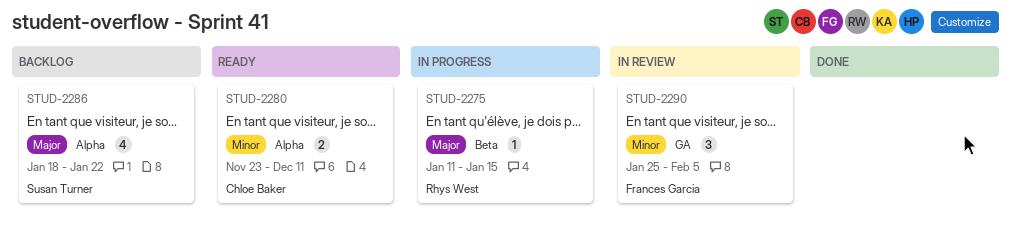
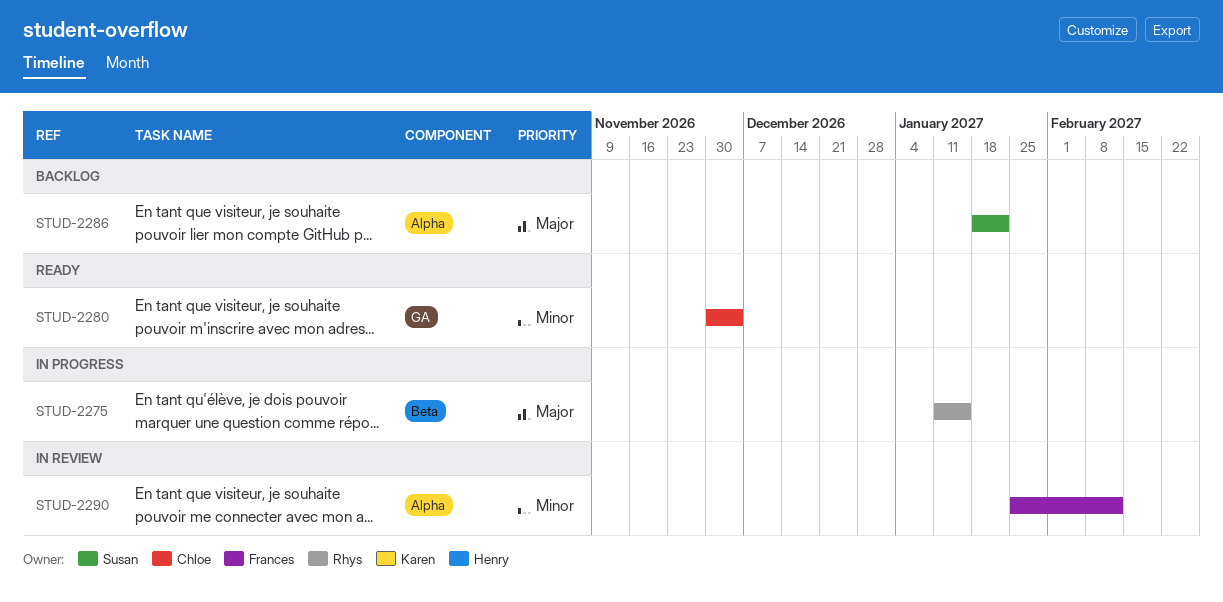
STUD-2280, label: Alpha -> GA
STUD-2280, start: Nov 23 -> Nov 30
STUD-2280, due: Dec 11 -> Dec 4
STUD-2290, label: GA -> Alpha
STUD-2290, due: Feb 5 -> Feb 12

